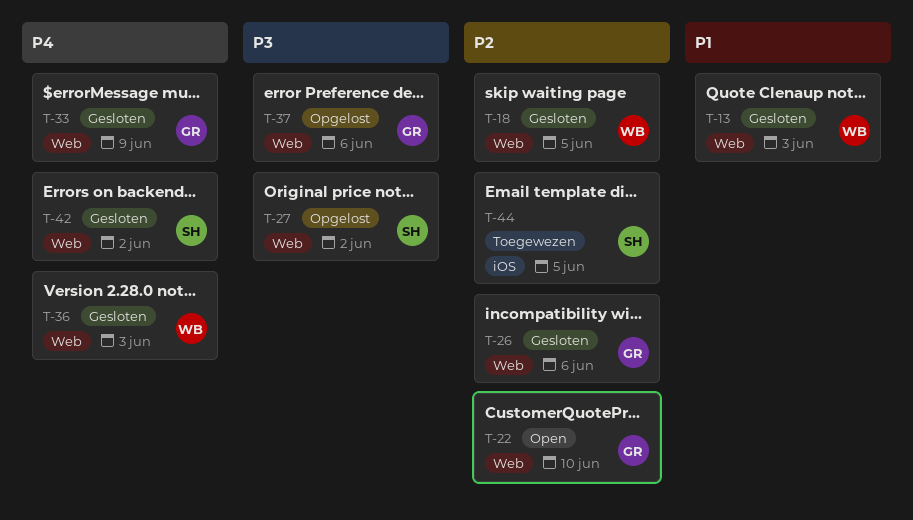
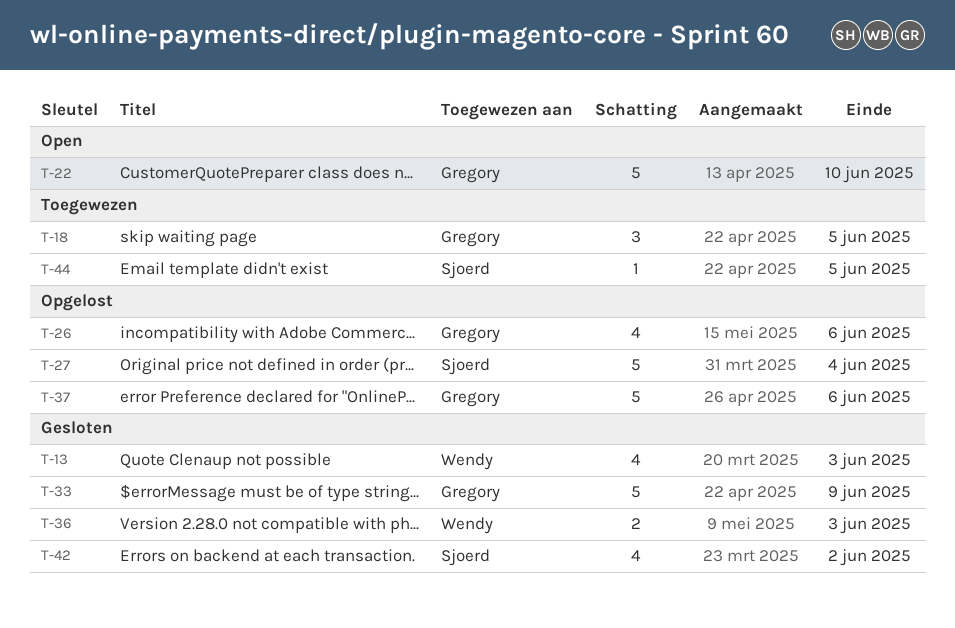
T-18, status: Gesloten -> Toegewezen
T-18, owner: Wendy -> Gregory
T-26, status: Gesloten -> Opgelost
T-27, due: Jun 2 -> Jun 4

